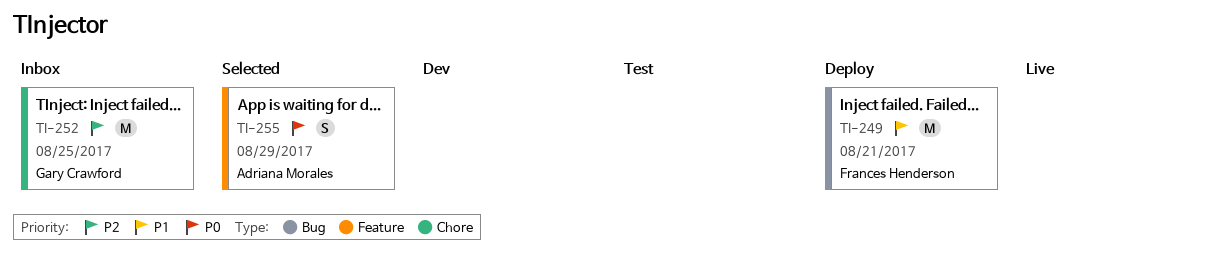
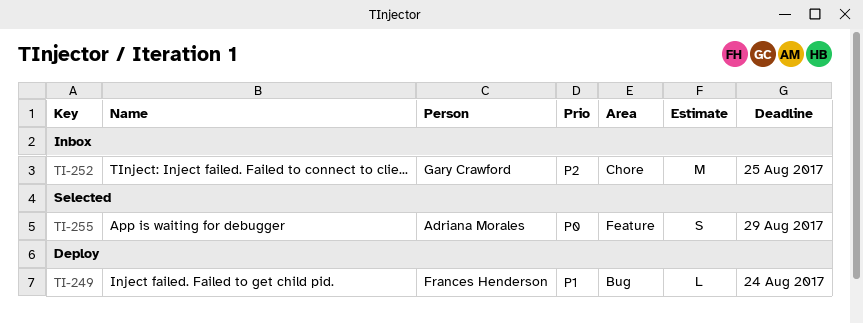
TI-249, estimate: M -> L
TI-249, due: Aug 21 -> Aug 24

